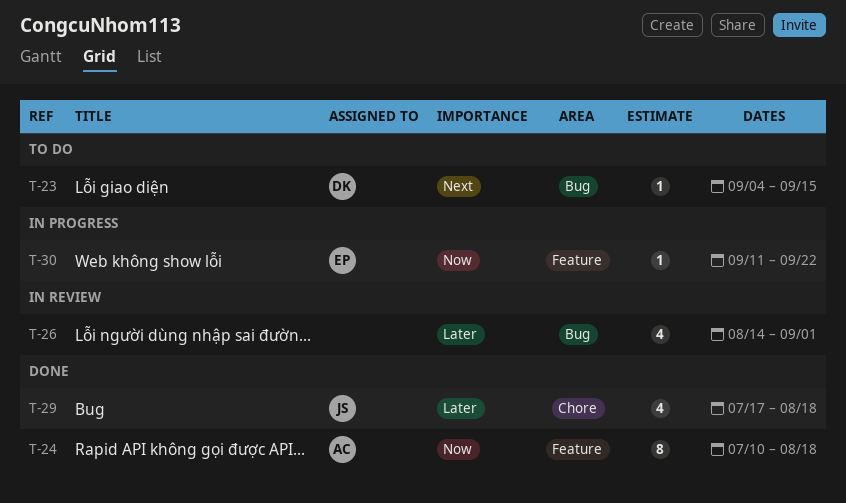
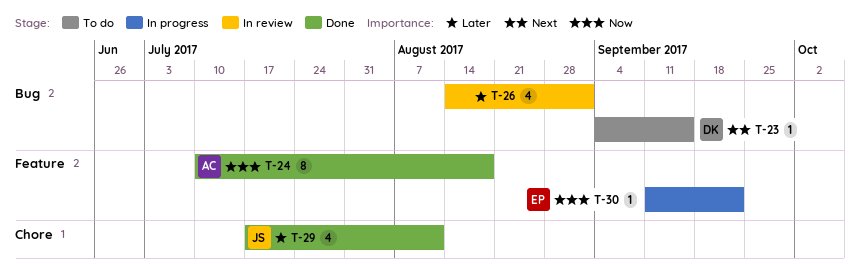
T-29, due: Aug 18 -> Aug 11

